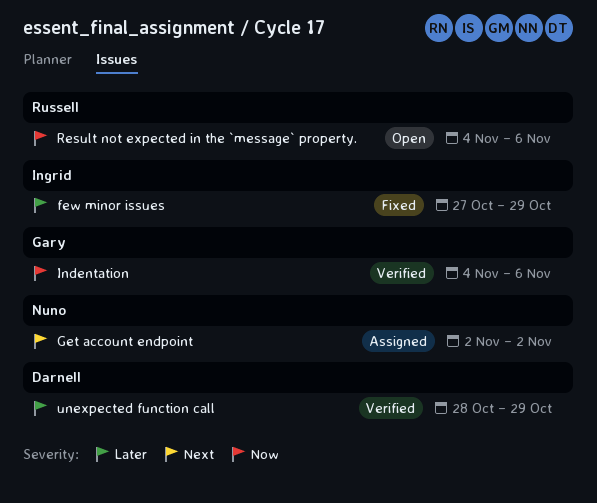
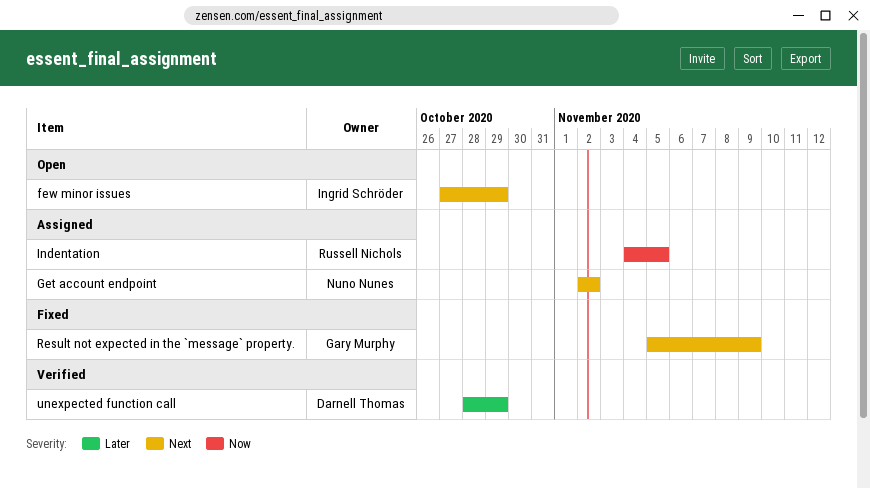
few minor issues, status: Fixed -> Open
few minor issues, priority: Later -> Next
Indentation, status: Verified -> Assigned
Indentation, owner: Gary Murphy -> Russell Nichols
Indentation, due: Nov 6 -> Nov 5
Result not expected in the `message` property., status: Open -> Fixed
Result not expected in the `message` property., owner: Russell Nichols -> Gary Murphy
Result not expected in the `message` property., priority: Now -> Next
Result not expected in the `message` property., start: Nov 4 -> Nov 5
Result not expected in the `message` property., due: Nov 6 -> Nov 9

